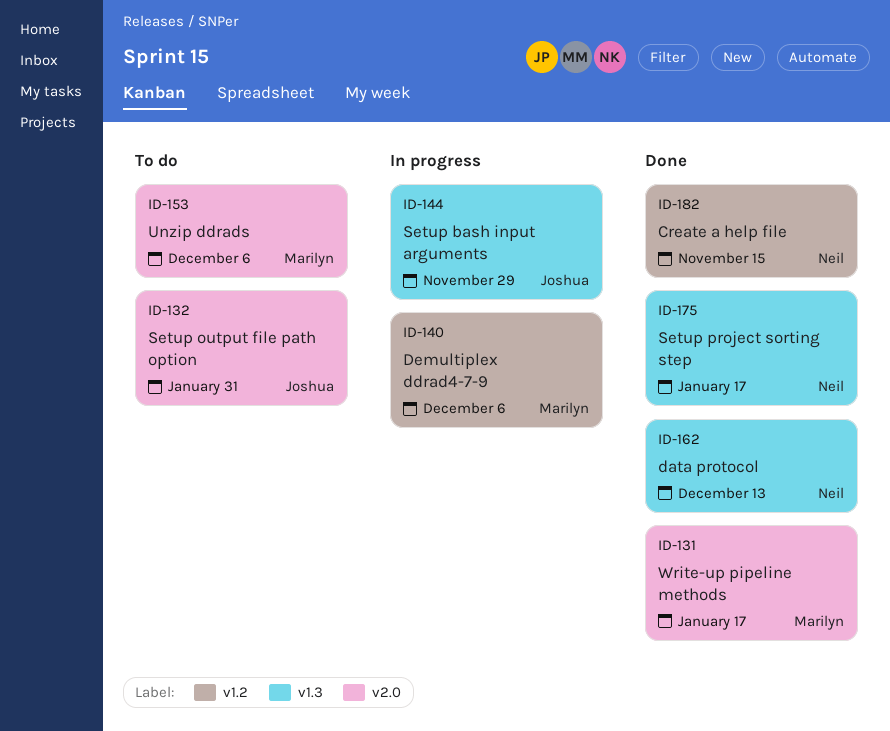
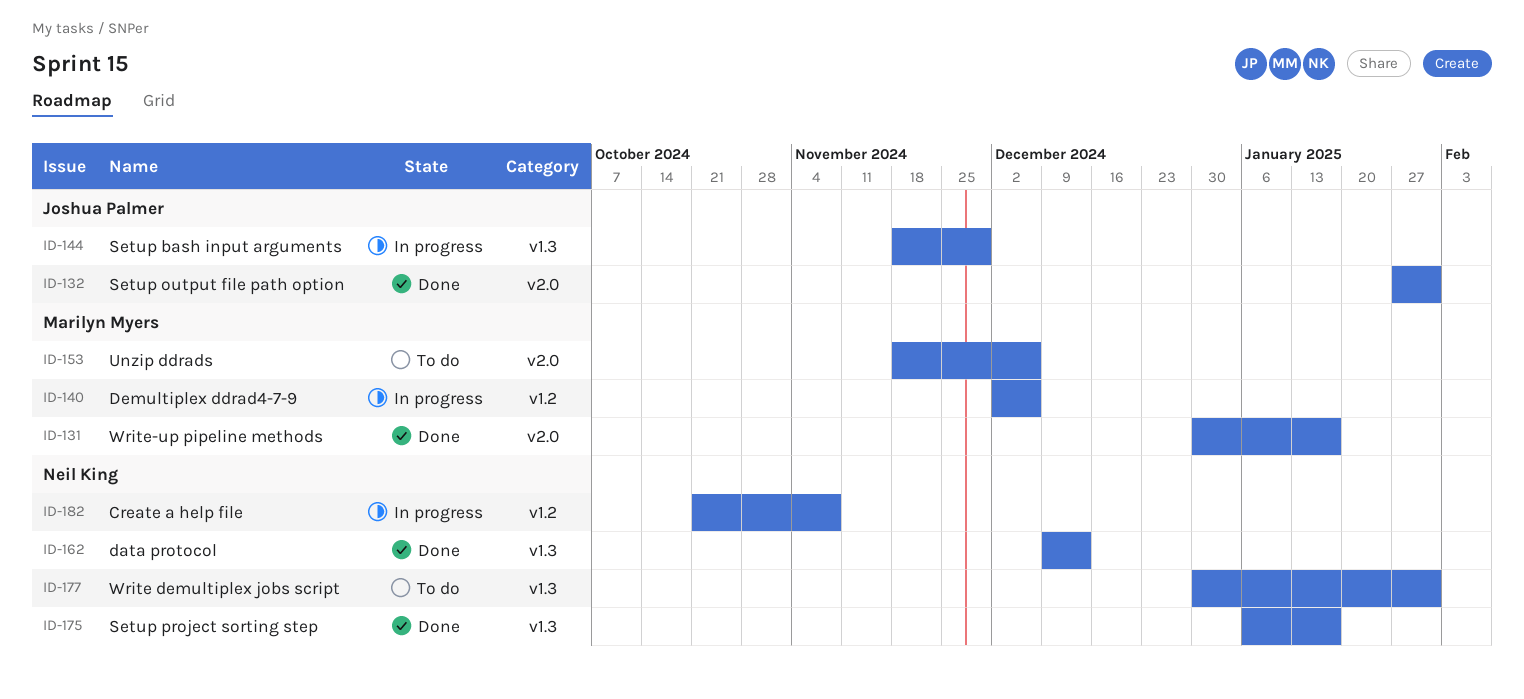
ID-132, status: To do -> Done
ID-177: none -> present
ID-182, status: Done -> In progress
ID-182, due: Nov 15 -> Nov 8

